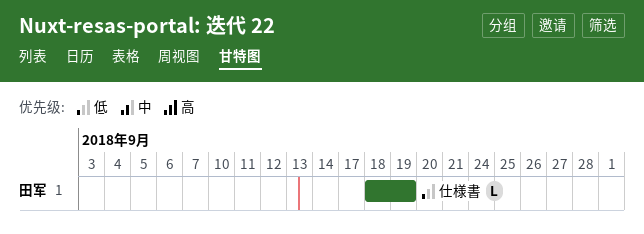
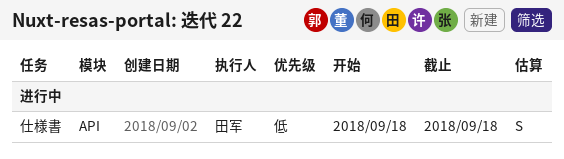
仕様書, estimate: L -> S
仕様書, due: Sep 19 -> Sep 18

